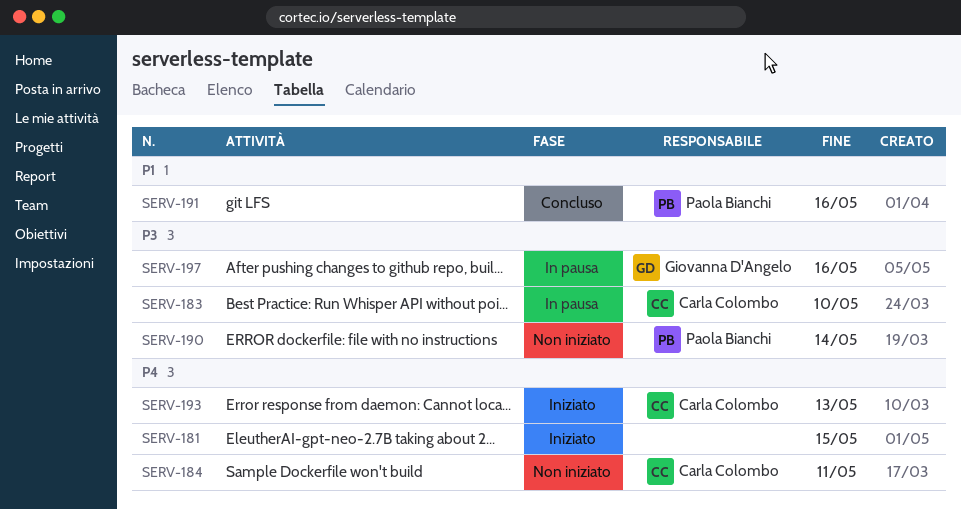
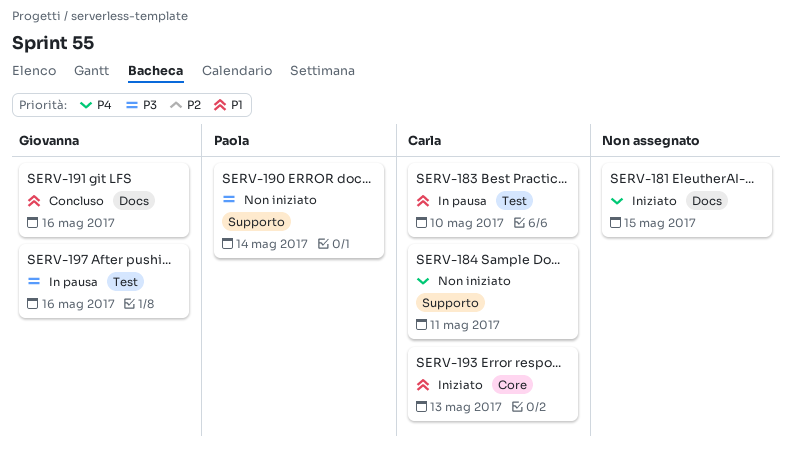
SERV-183, priority: P3 -> P1
SERV-191, owner: Paola Bianchi -> Giovanna D'Angelo
SERV-193, priority: P4 -> P1

